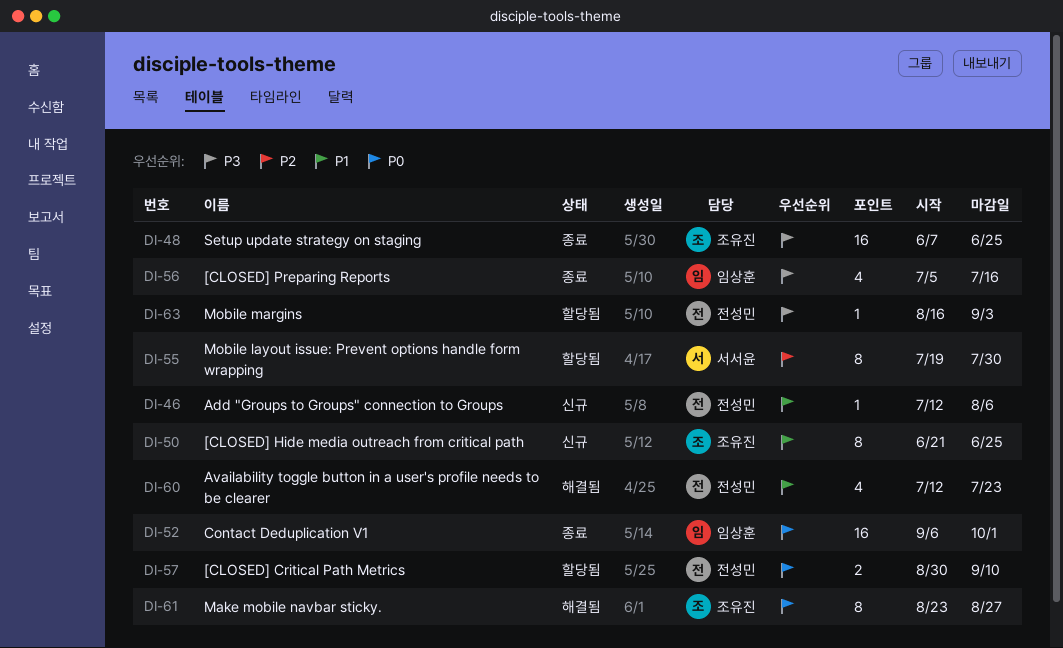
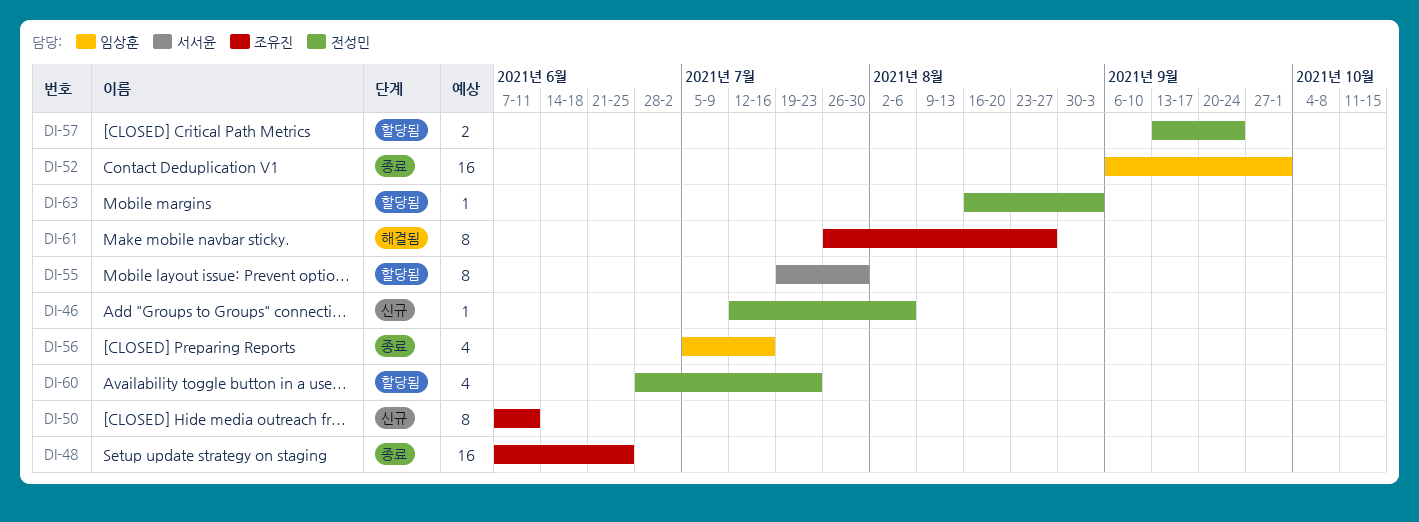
DI-50, start: Jun 21 -> Jun 7
DI-50, due: Jun 25 -> Jun 11
DI-57, start: Aug 30 -> Sep 13
DI-57, due: Sep 10 -> Sep 24
DI-60, status: 해결됨 -> 할당됨
DI-60, start: Jul 12 -> Jun 28
DI-61, start: Aug 23 -> Jul 26

